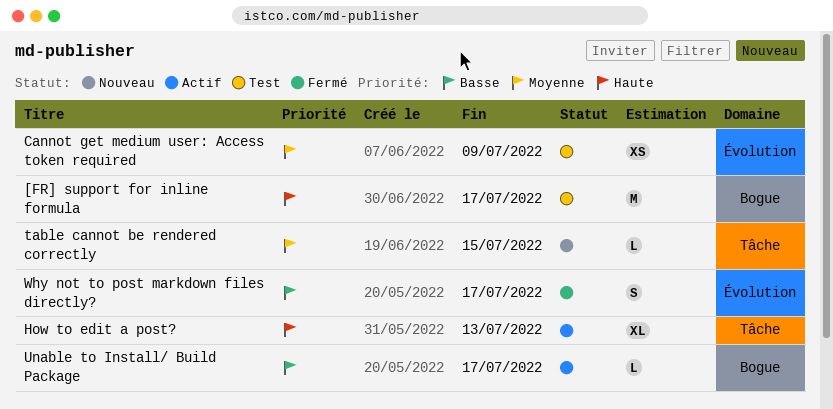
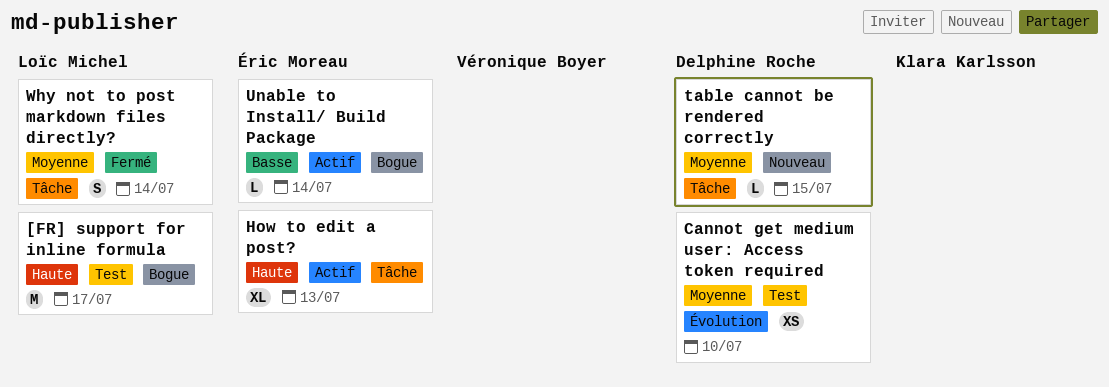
Cannot get medium user: Access token required, due: Jul 9 -> Jul 10
Unable to Install/ Build Package, due: Jul 17 -> Jul 14
Why not to post markdown files directly?, priority: Basse -> Moyenne
Why not to post markdown files directly?, label: Évolution -> Tâche
Why not to post markdown files directly?, due: Jul 17 -> Jul 14

